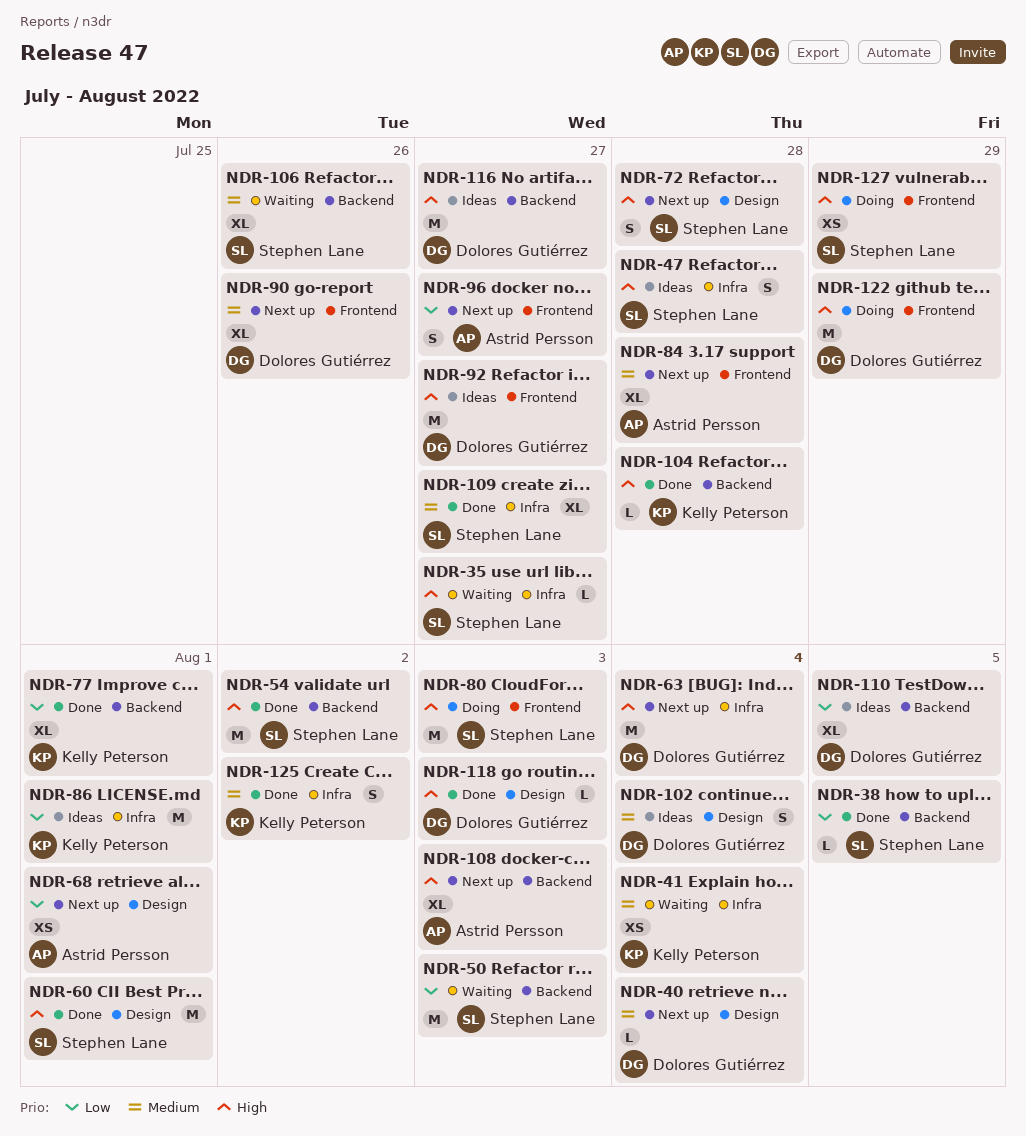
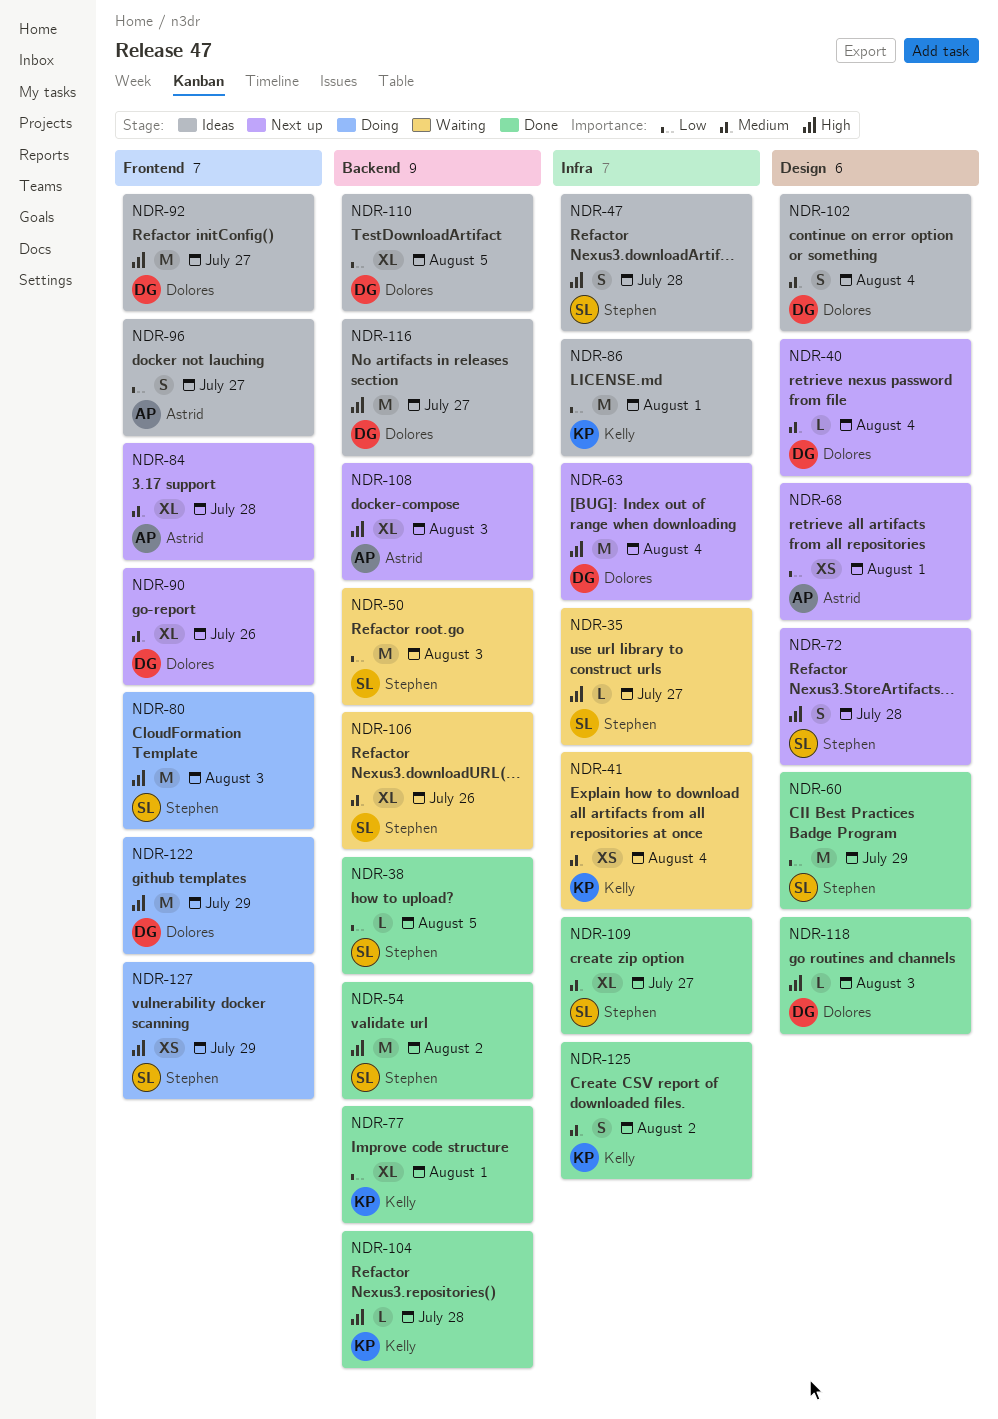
NDR-60, priority: High -> Low
NDR-60, due: Aug 1 -> Jul 29
NDR-96, status: Next up -> Ideas

